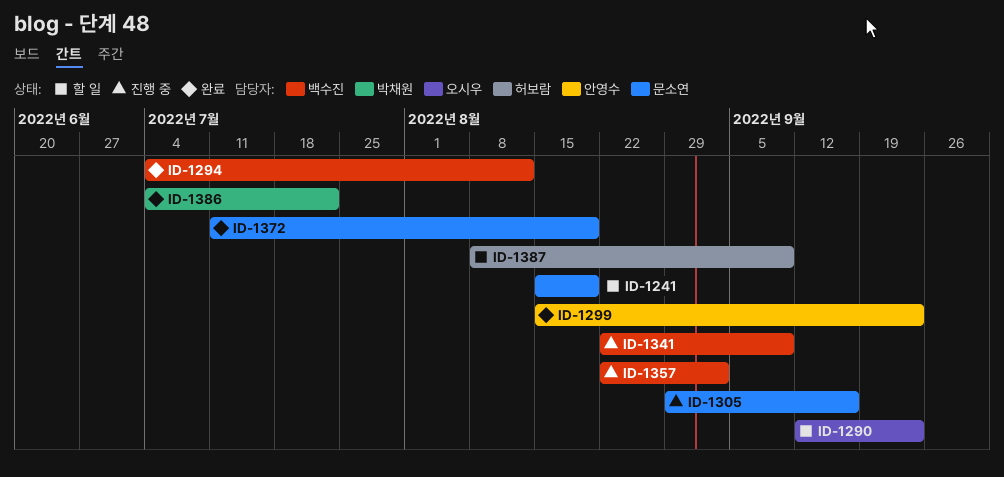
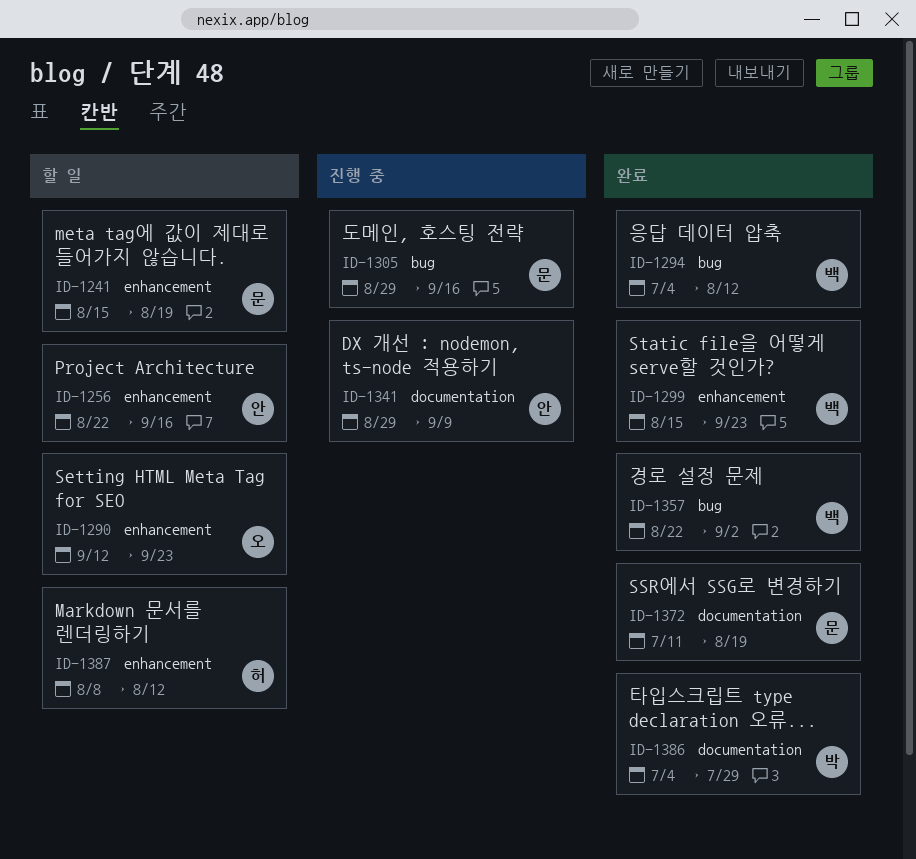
ID-1256: none -> present
ID-1299, owner: 안영수 -> 백수진
ID-1341, owner: 백수진 -> 안영수
ID-1341, start: Aug 22 -> Aug 29
ID-1357, status: 진행 중 -> 완료
ID-1386, due: Jul 22 -> Jul 29
ID-1387, due: Sep 9 -> Aug 12

